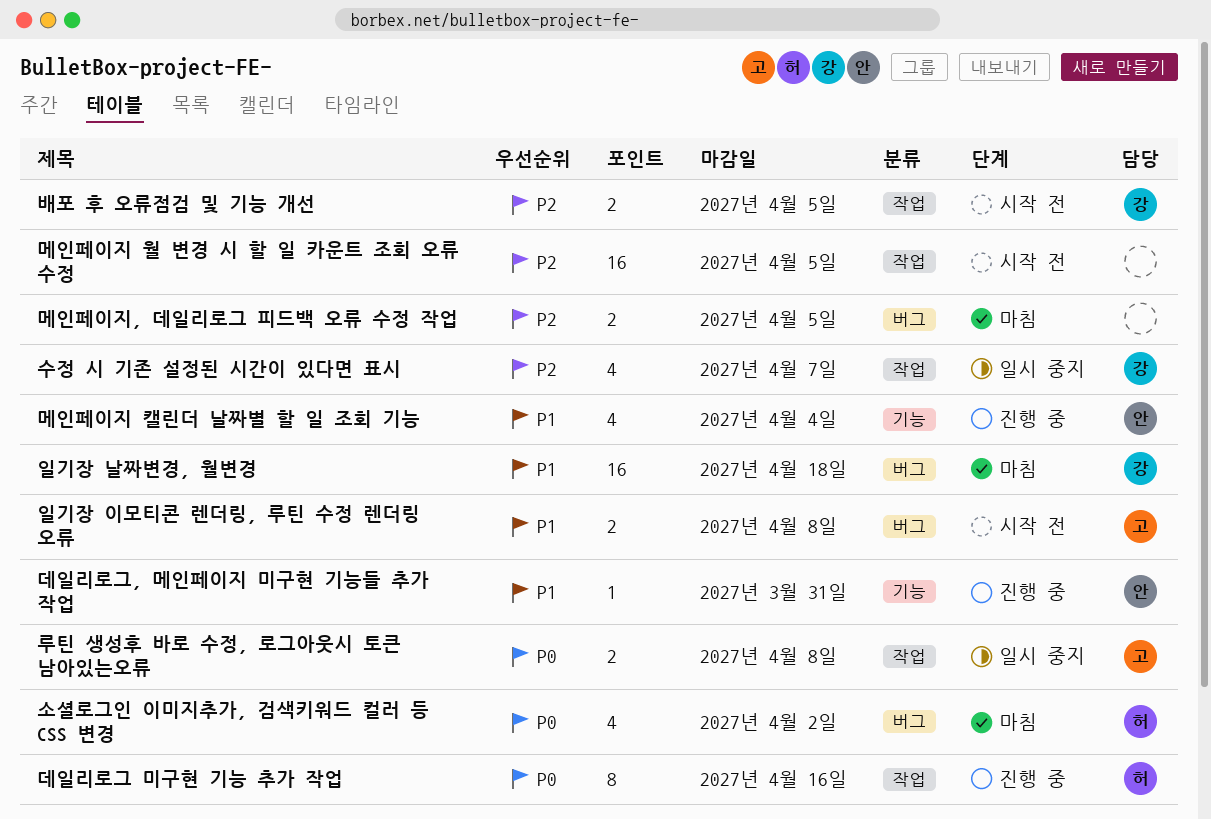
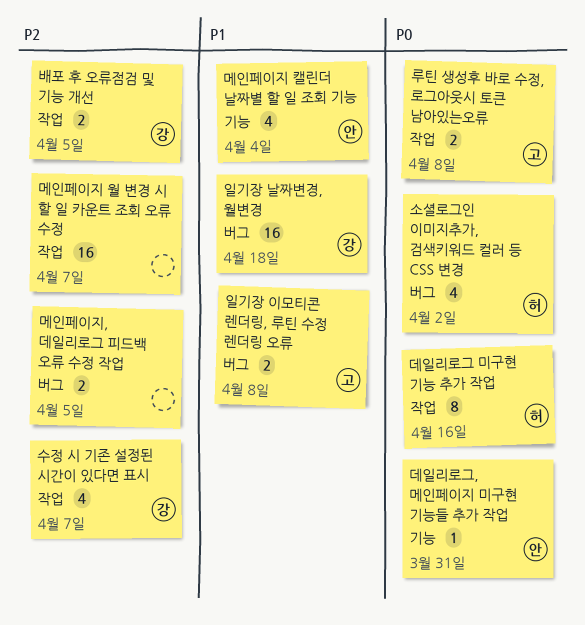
데일리로그, 메인페이지 미구현 기능들 추가 작업, priority: P1 -> P0
메인페이지 월 변경 시 할 일 카운트 조회 오류 수정, due: Apr 5 -> Apr 7

